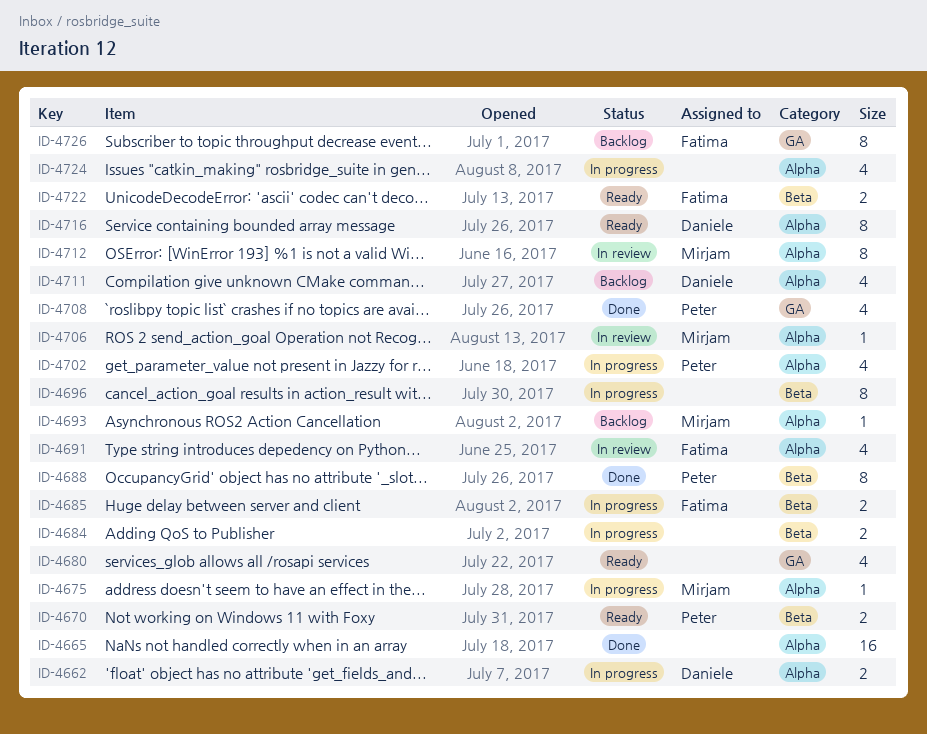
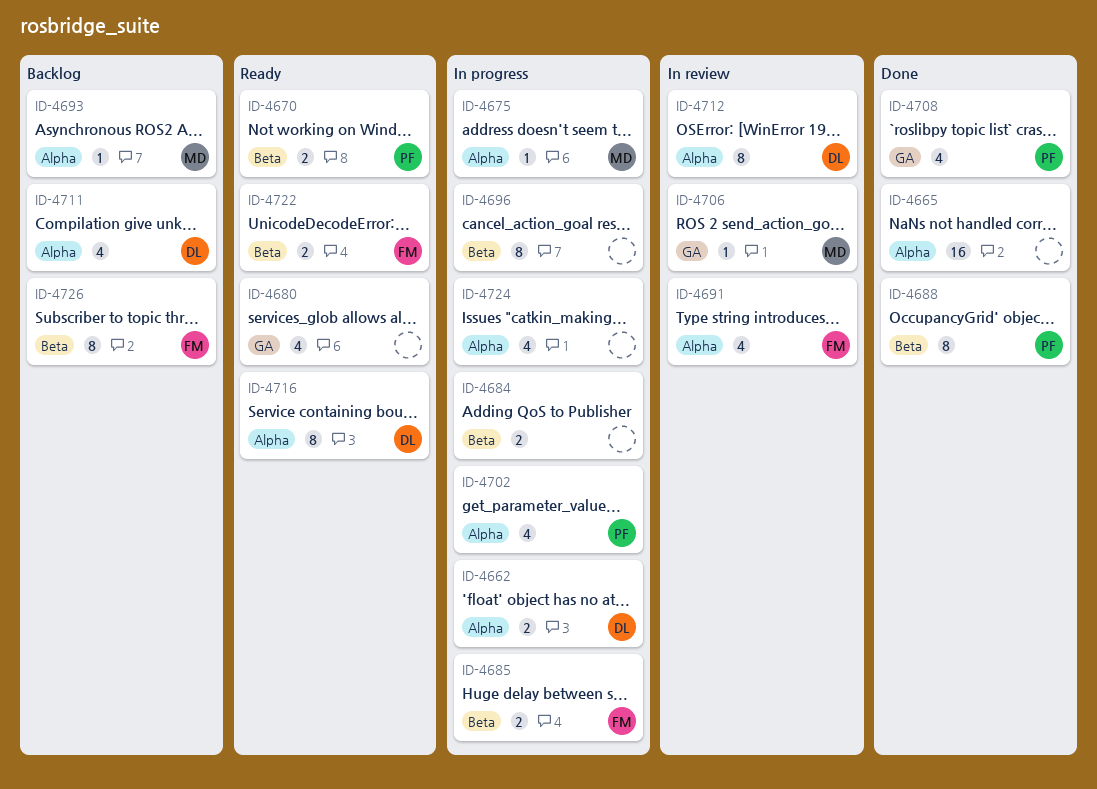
ID-4706, label: Alpha -> GA
ID-4712, owner: Mirjam -> Daniele
ID-4726, label: GA -> Beta

